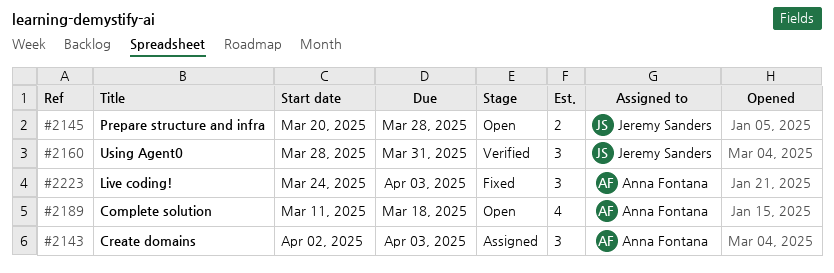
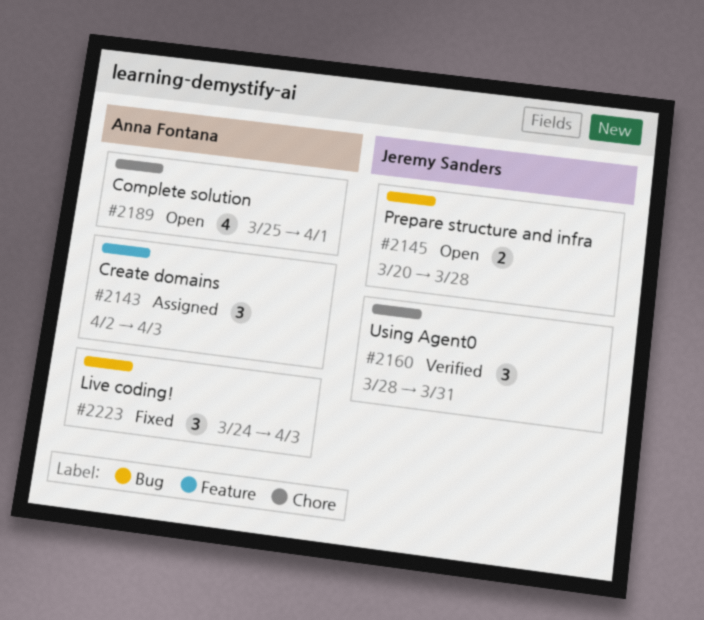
#2189, start: Mar 11 -> Mar 25
#2189, due: Mar 18 -> Apr 1

